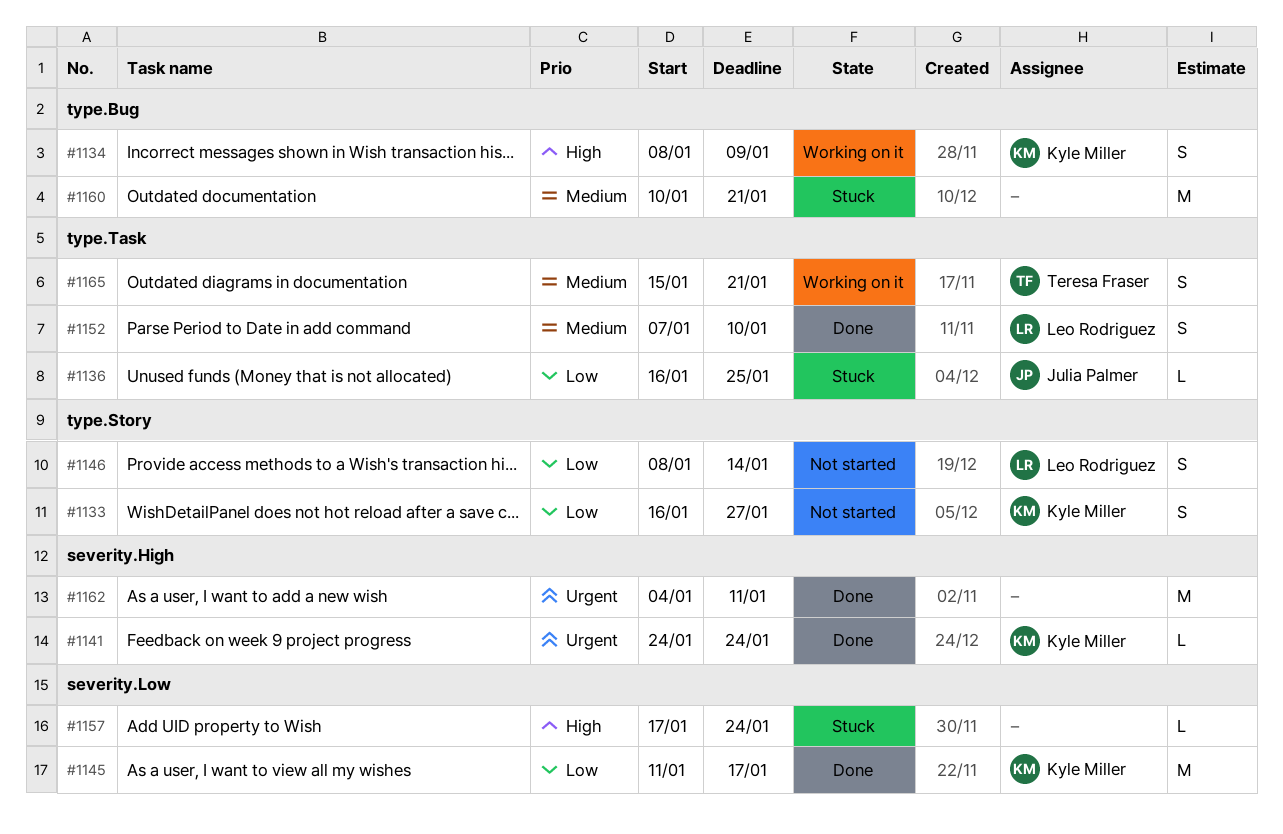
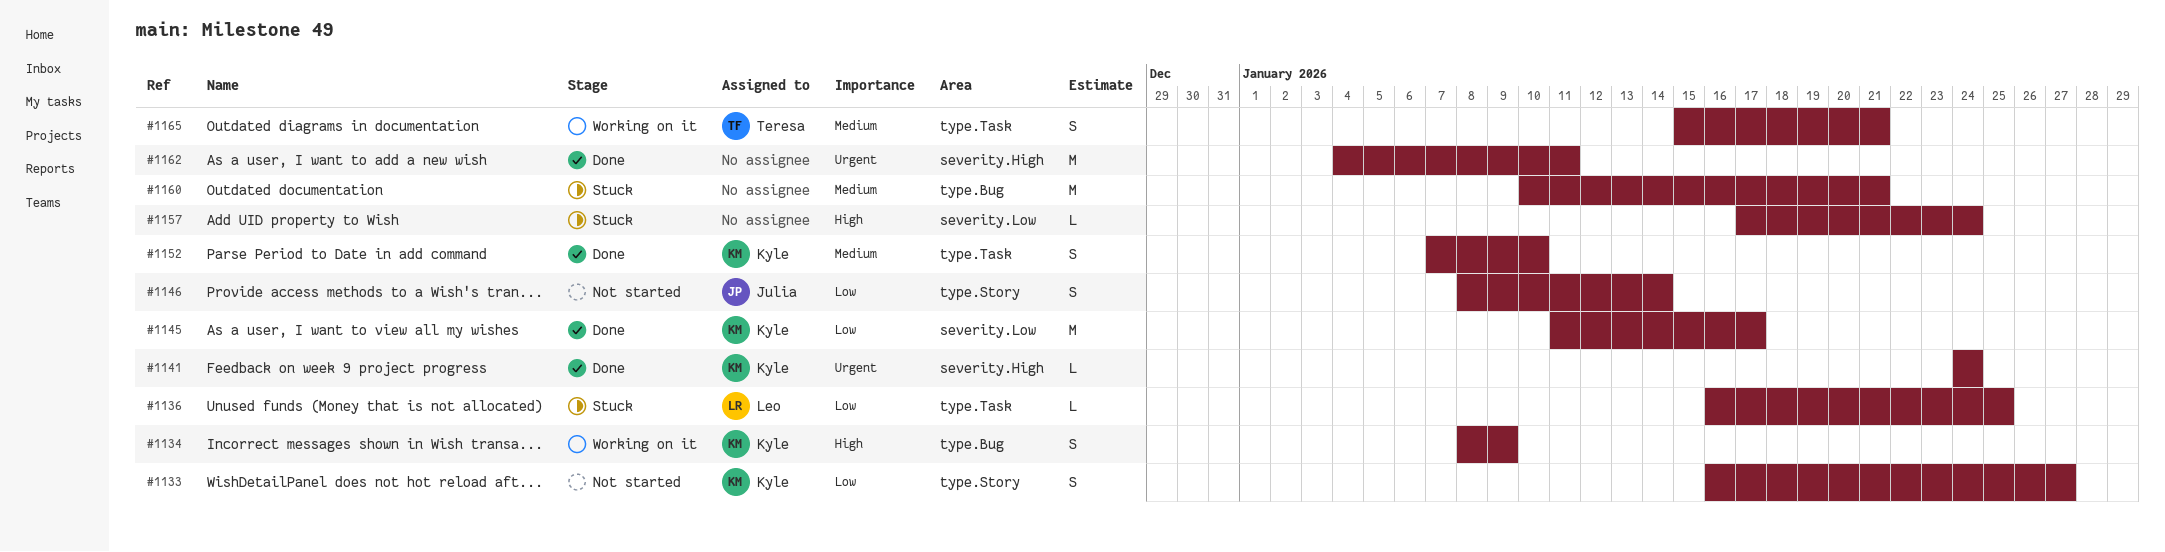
#1136, owner: Julia Palmer -> Leo Rodriguez
#1146, owner: Leo Rodriguez -> Julia Palmer
#1152, owner: Leo Rodriguez -> Kyle Miller

